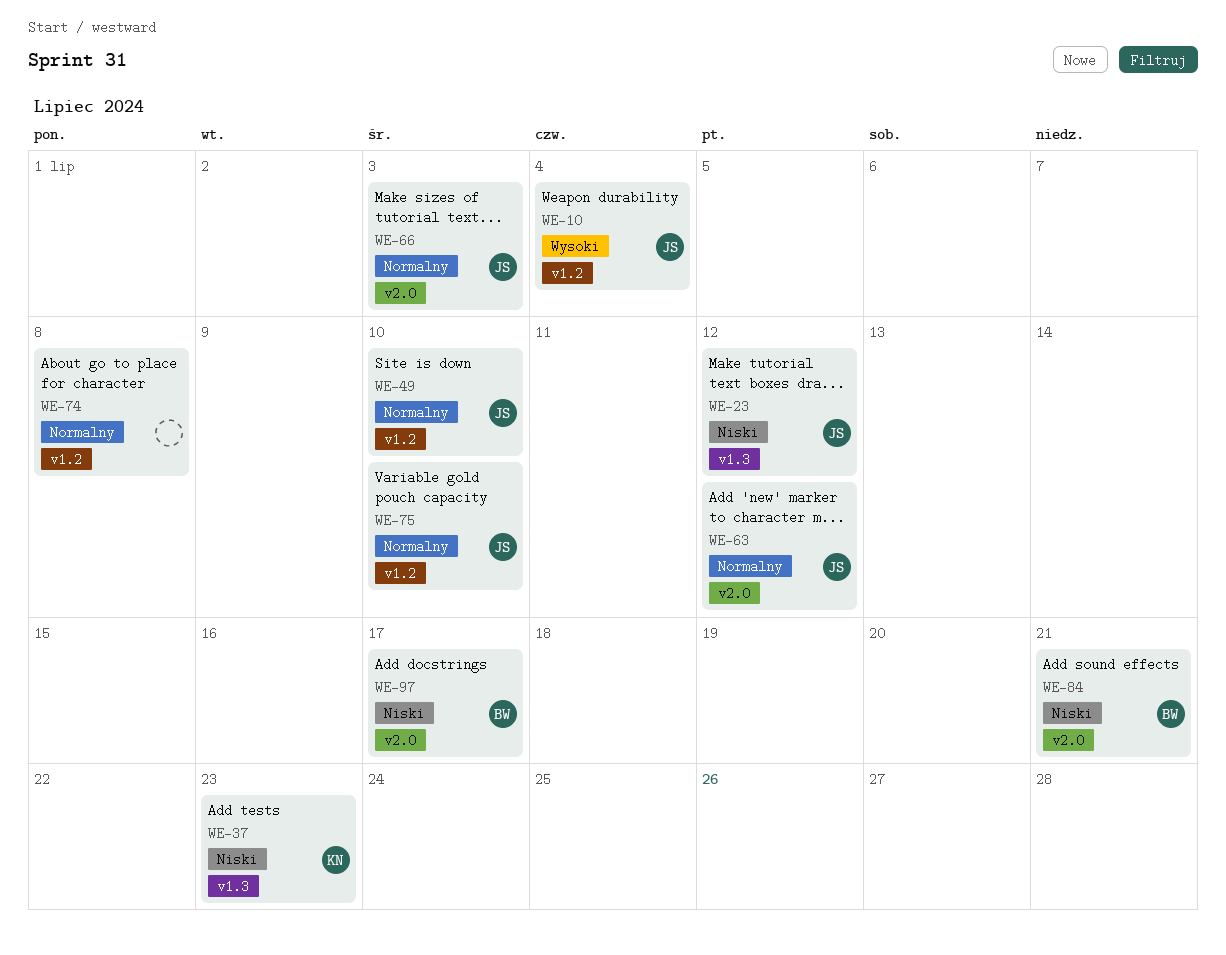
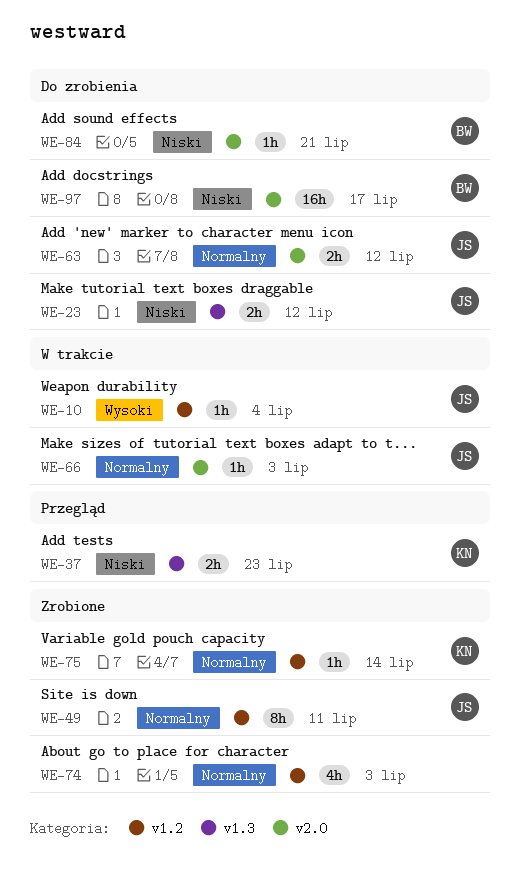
WE-49, due: Jul 10 -> Jul 11
WE-74, due: Jul 8 -> Jul 3
WE-75, owner: JS -> KN
WE-75, due: Jul 10 -> Jul 14

